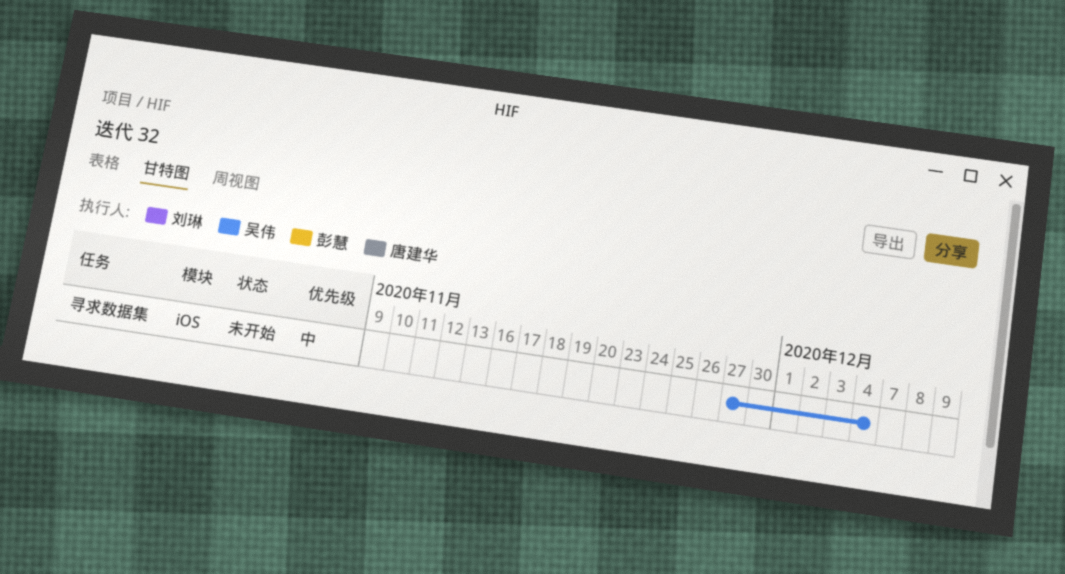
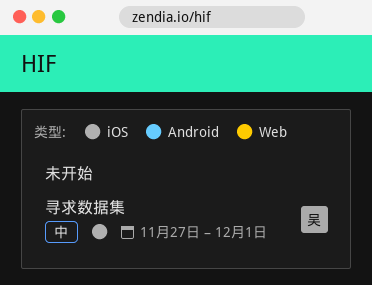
寻求数据集, due: Dec 4 -> Dec 1

